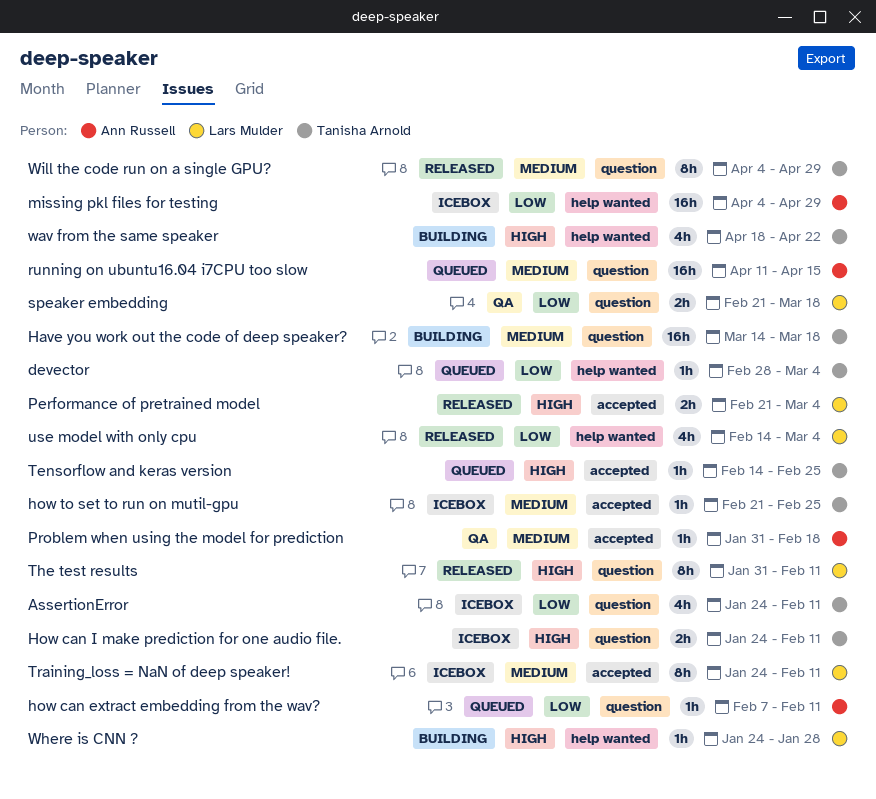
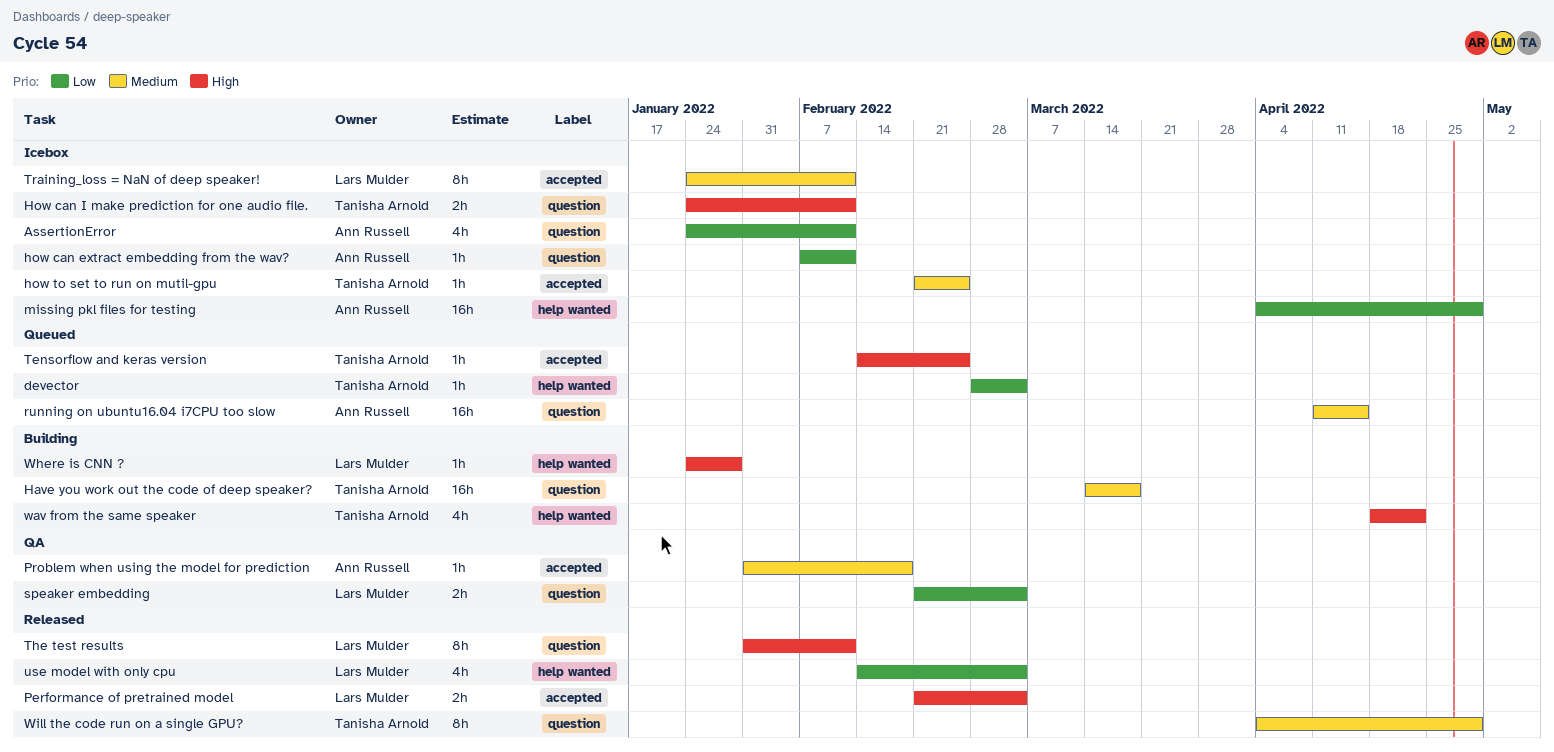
AssertionError, owner: Tanisha Arnold -> Ann Russell
how can extract embedding from the wav?, status: Queued -> Icebox
speaker embedding, due: Mar 18 -> Mar 4

